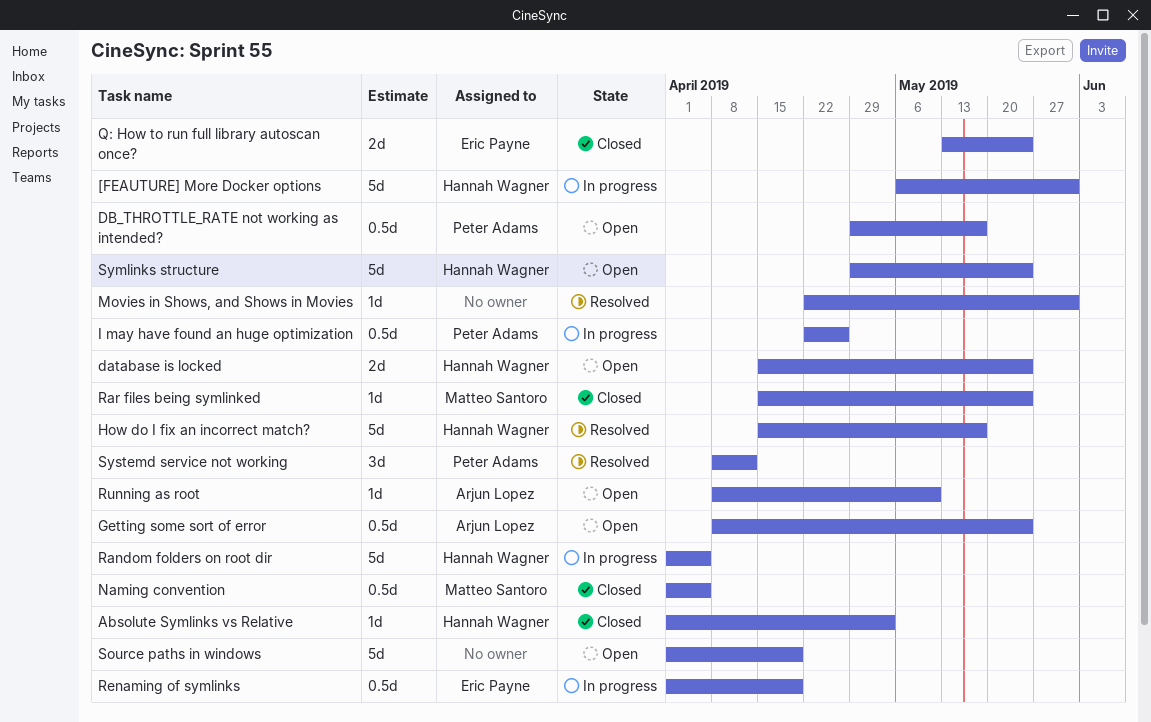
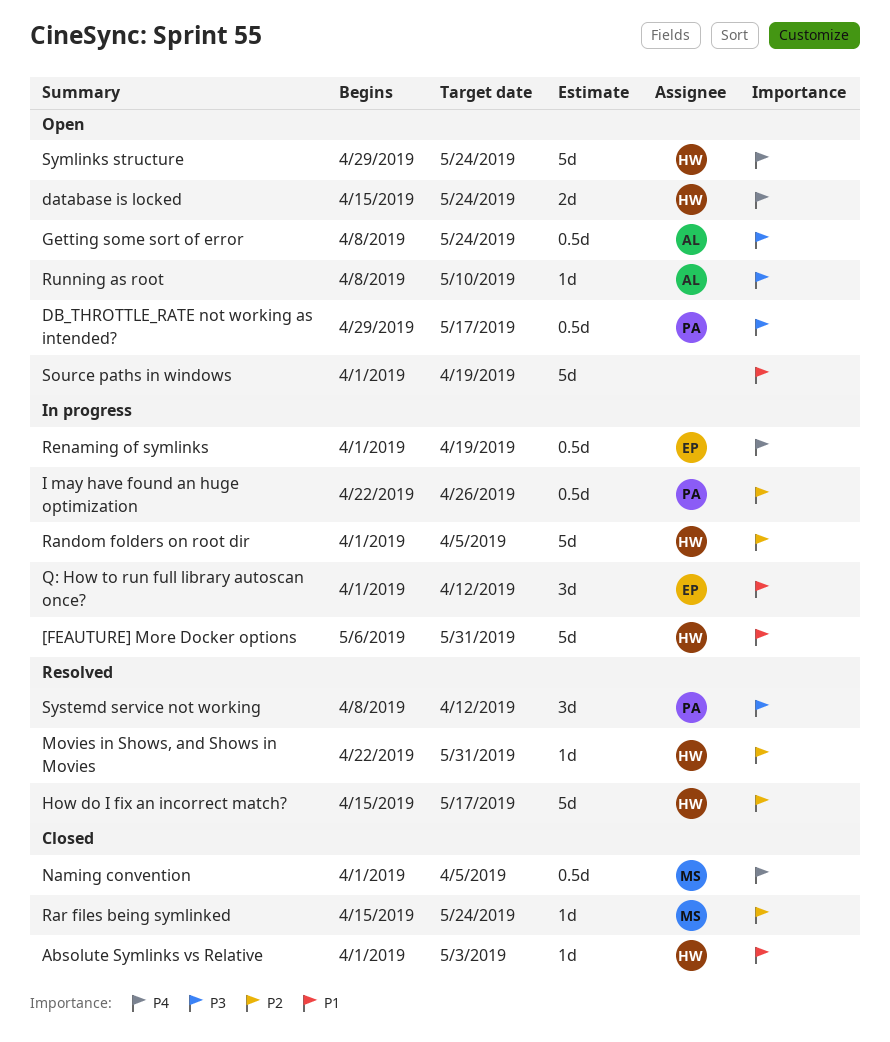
Movies in Shows, and Shows in Movies, owner: none -> Hannah Wagner
Q: How to run full library autoscan once?, status: Closed -> In progress
Q: How to run full library autoscan once?, estimate: 2d -> 3d
Q: How to run full library autoscan once?, start: May 13 -> Apr 1
Q: How to run full library autoscan once?, due: May 24 -> Apr 12

